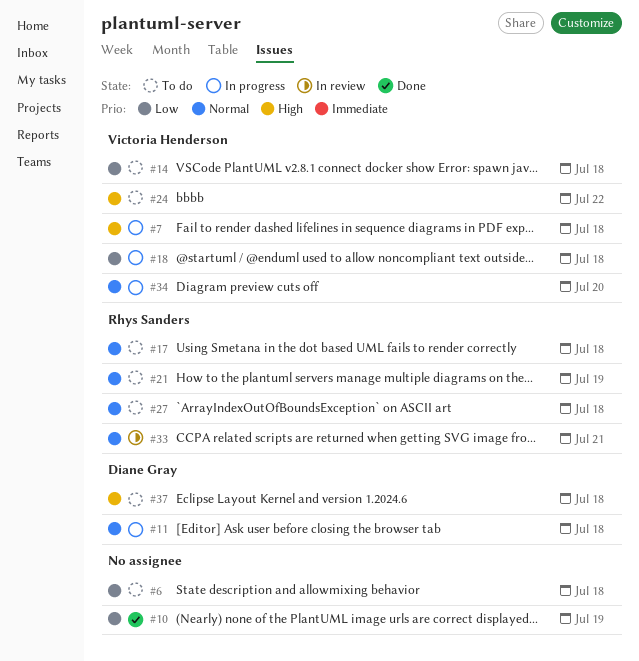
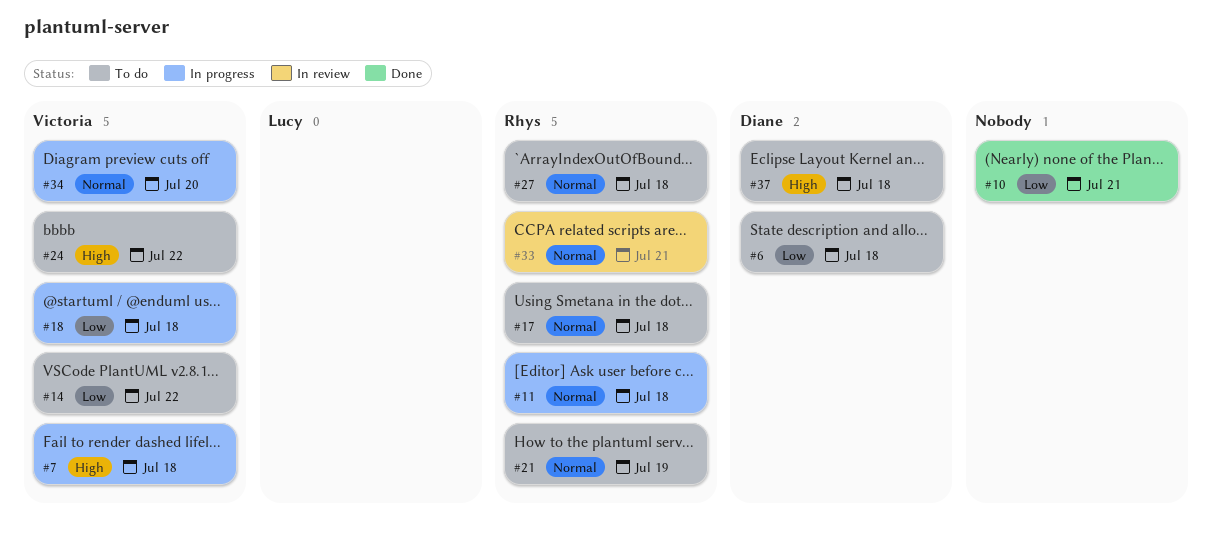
#6, owner: none -> Diane Gray
#10, due: Jul 19 -> Jul 21
#11, owner: Diane Gray -> Rhys Sanders
#14, due: Jul 18 -> Jul 22

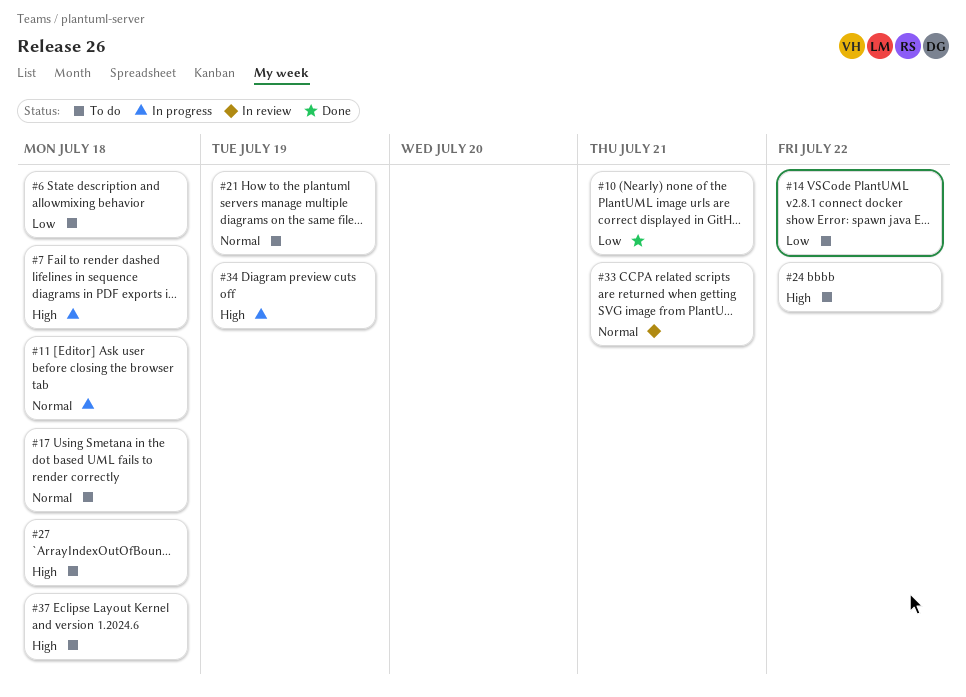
#18: present -> none
#27, priority: Normal -> High
#34, priority: Normal -> High
#34, due: Jul 20 -> Jul 19

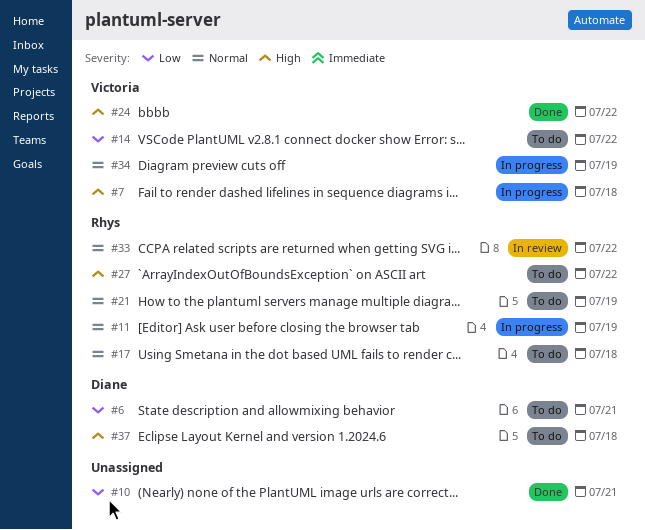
#6, due: Jul 18 -> Jul 21
#11, due: Jul 18 -> Jul 19
#24, status: To do -> Done
#27, due: Jul 18 -> Jul 22
#33, due: Jul 21 -> Jul 22
#34, priority: High -> Normal

